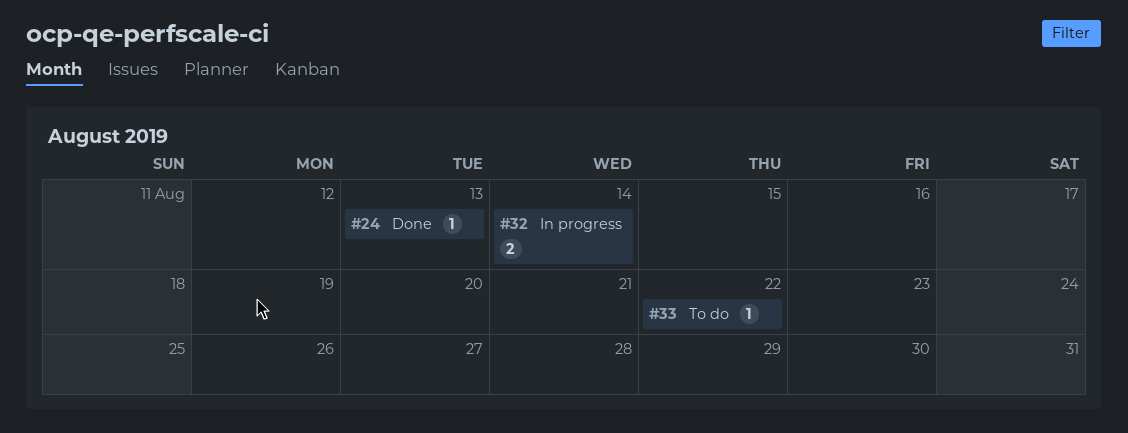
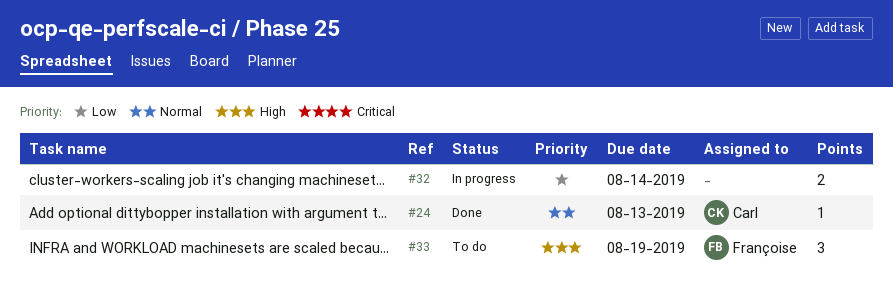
#33, estimate: 1 -> 3
#33, due: Aug 22 -> Aug 19

